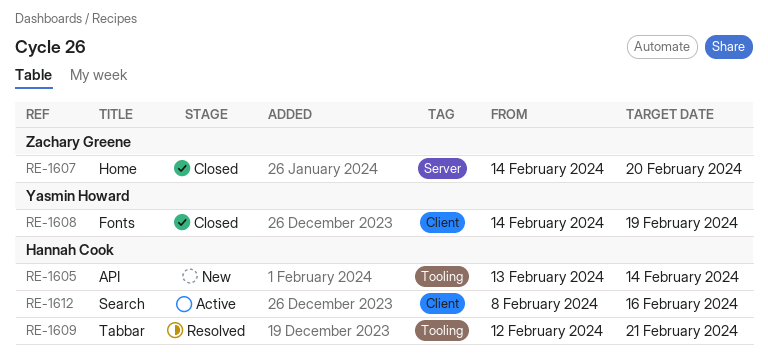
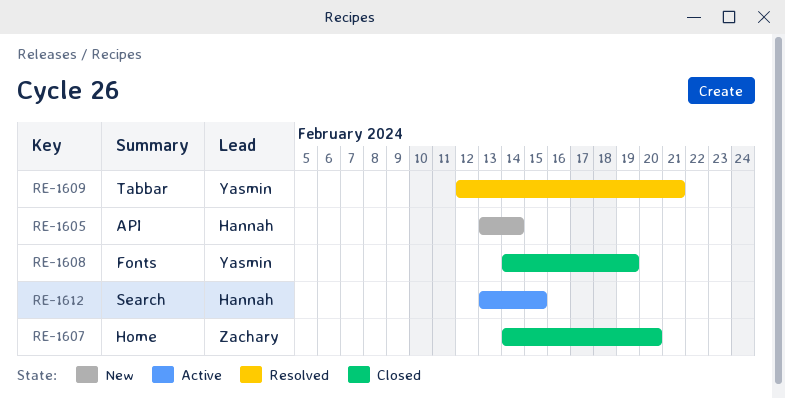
RE-1609, owner: Hannah Cook -> Yasmin Howard
RE-1612, start: Feb 8 -> Feb 13
RE-1612, due: Feb 16 -> Feb 15

